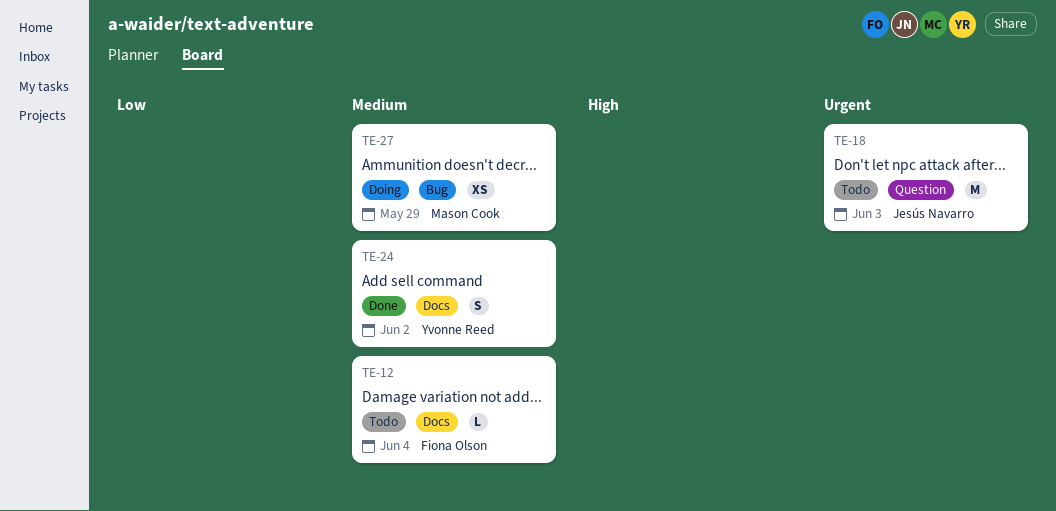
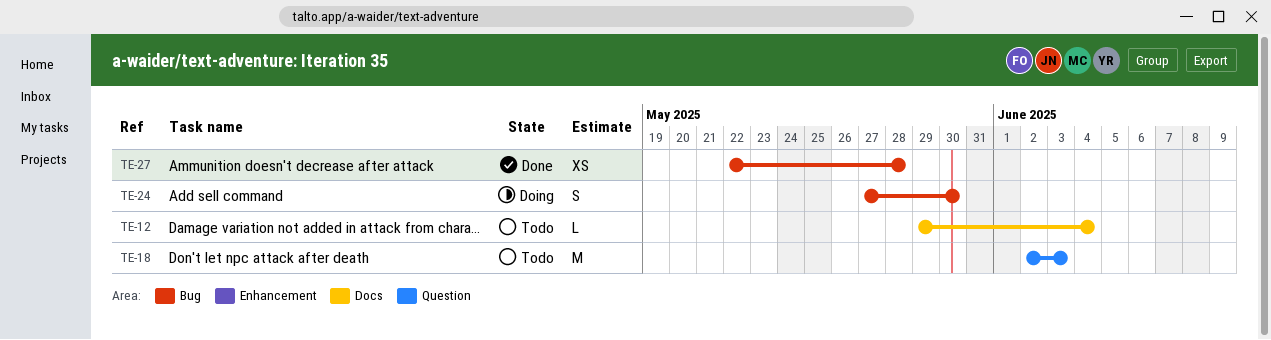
TE-24, status: Done -> Doing
TE-24, label: Docs -> Bug
TE-24, due: Jun 2 -> May 30
TE-27, status: Doing -> Done
TE-27, due: May 29 -> May 28

